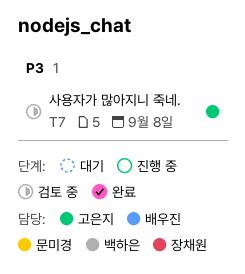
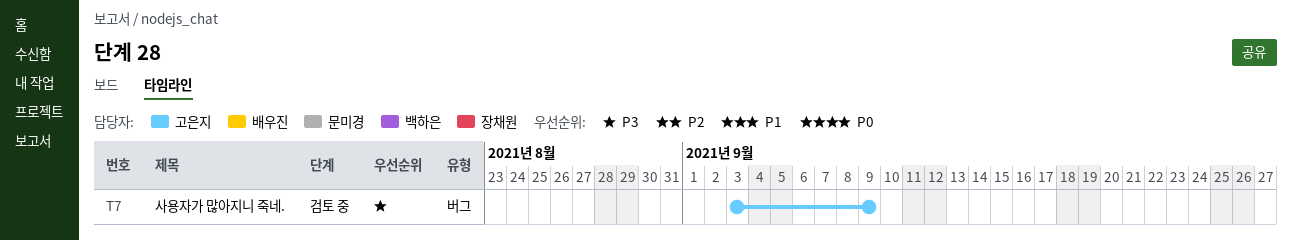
T7, due: Sep 8 -> Sep 9

